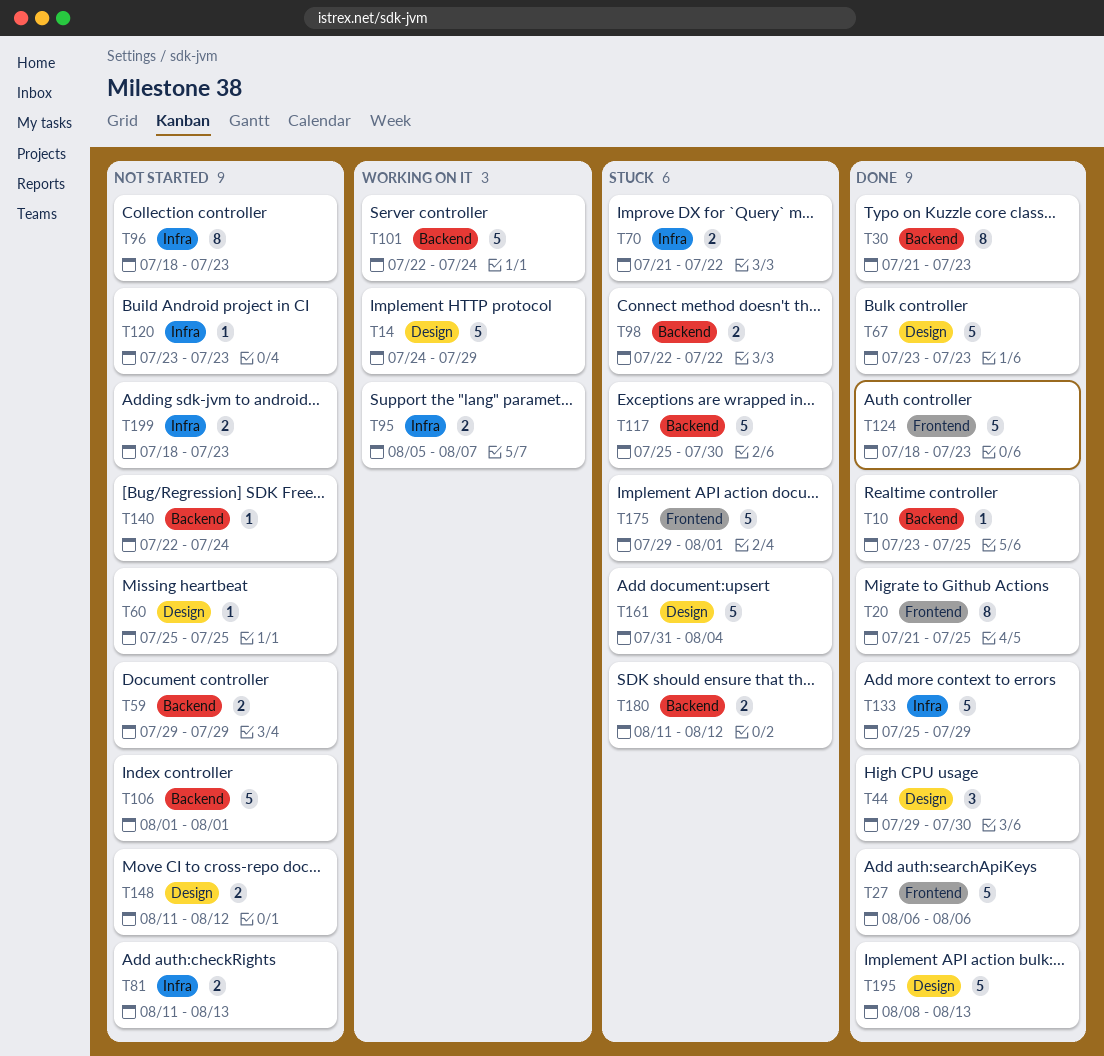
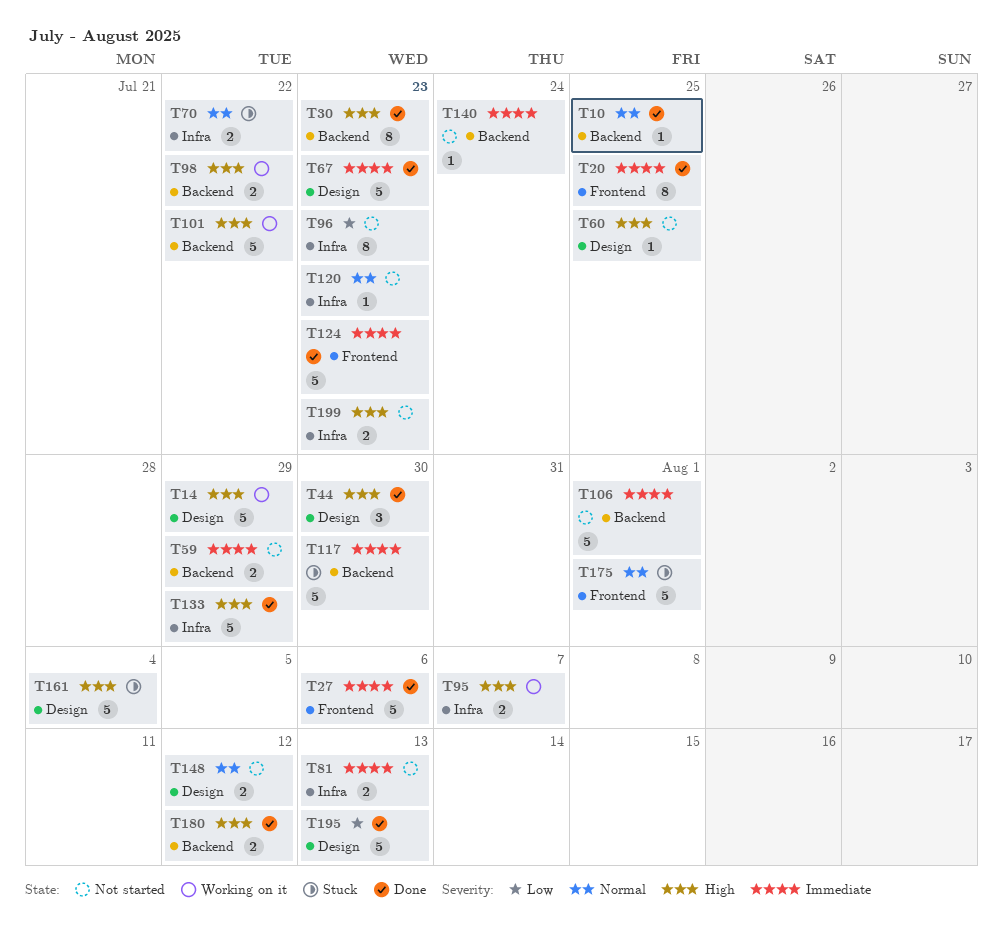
T98, status: Stuck -> Working on it
T101, due: Jul 24 -> Jul 22
T180, status: Stuck -> Done

